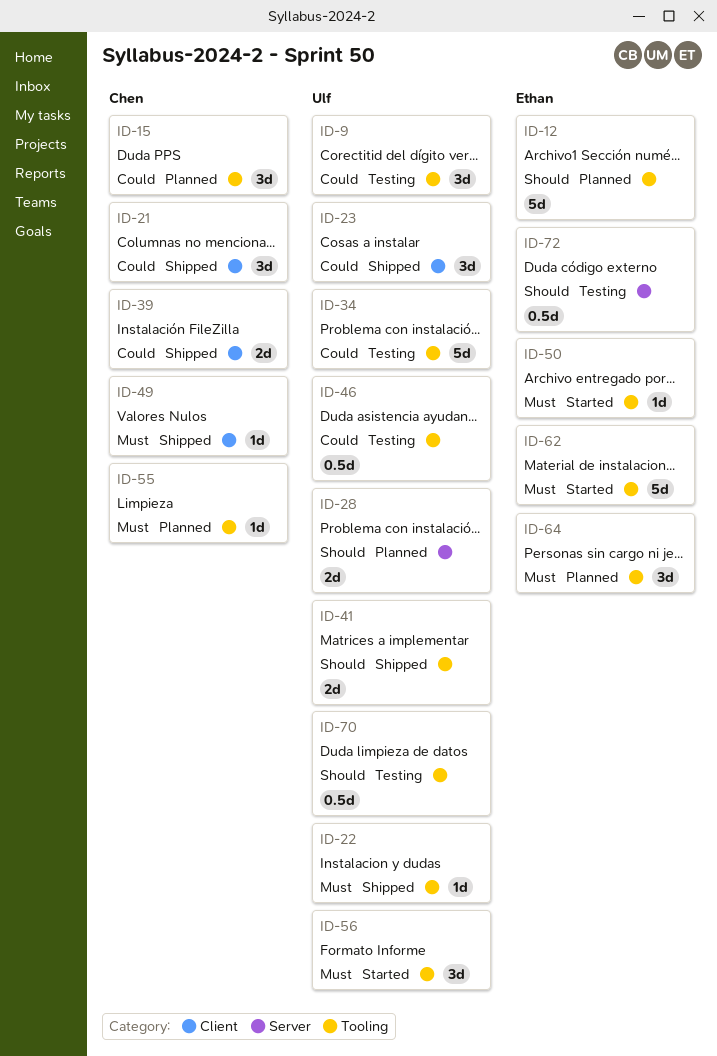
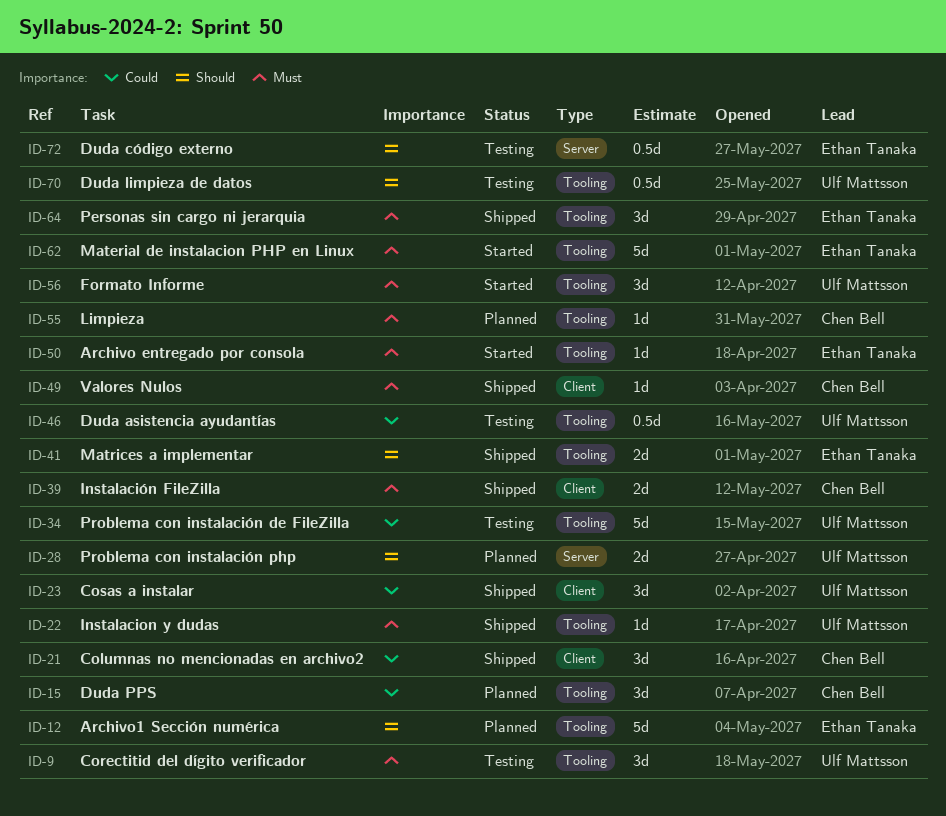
ID-9, priority: Could -> Must
ID-39, priority: Could -> Must
ID-41, owner: Ulf Mattsson -> Ethan Tanaka
ID-64, status: Planned -> Shipped

